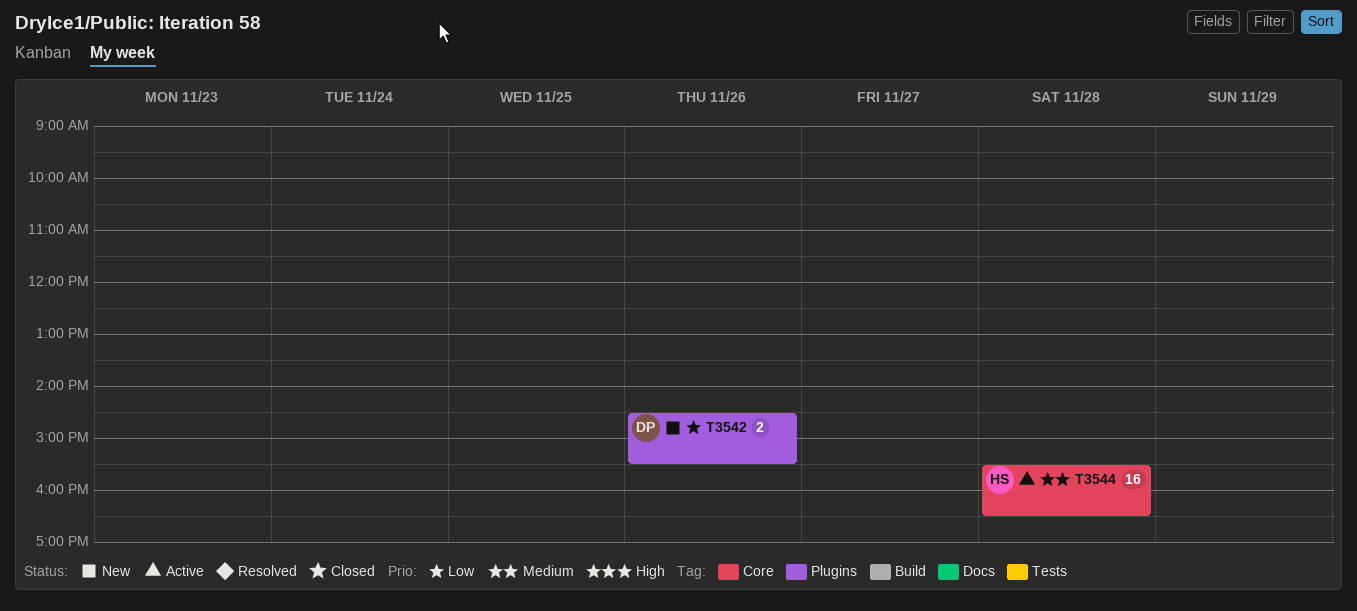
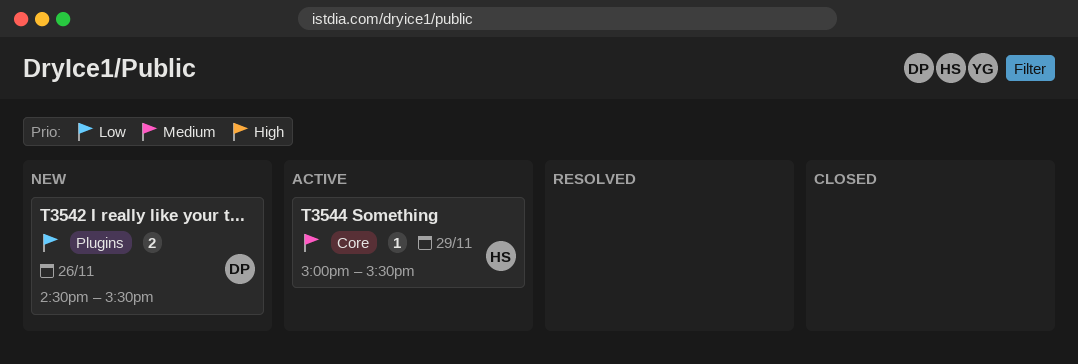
T3544, estimate: 16 -> 1
T3544, day: Nov 28 -> Nov 29
T3544, begins: 15:30 -> 15:00
T3544, ends: 16:30 -> 15:30

